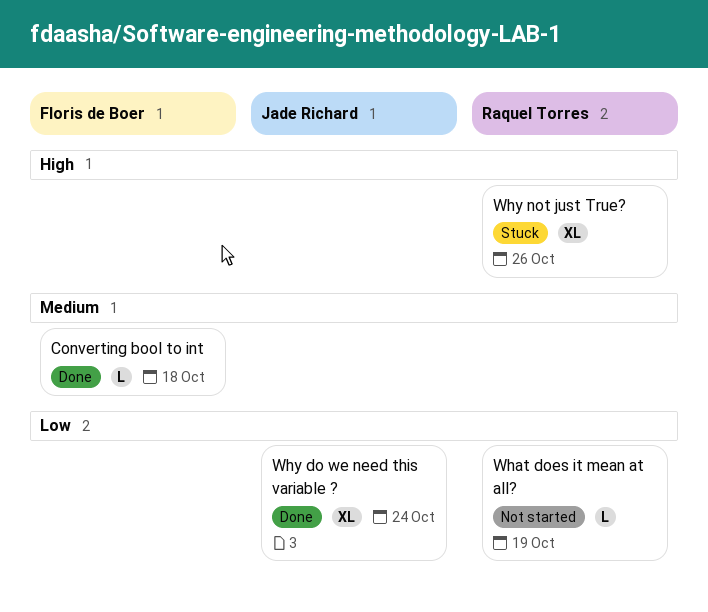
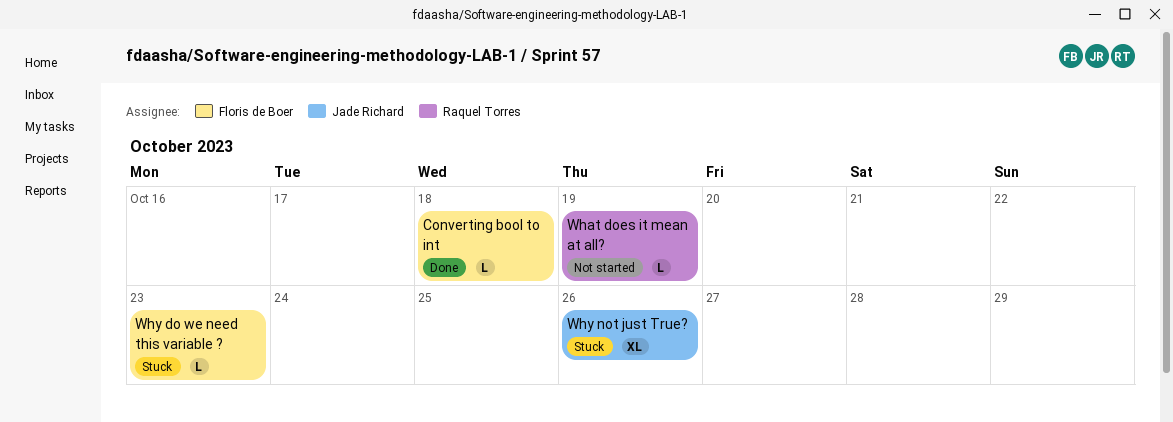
Why do we need this variable ?, status: Done -> Stuck
Why do we need this variable ?, owner: Jade Richard -> Floris de Boer
Why do we need this variable ?, estimate: XL -> L
Why do we need this variable ?, due: Oct 24 -> Oct 23
Why not just True?, owner: Raquel Torres -> Jade Richard

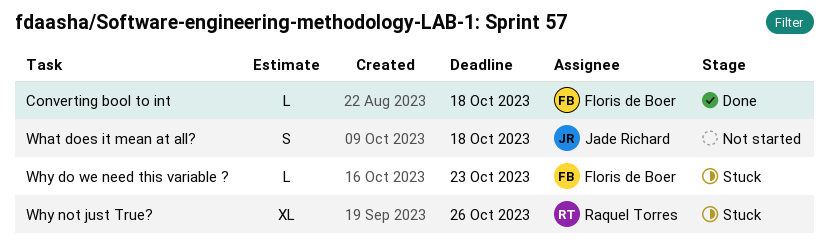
What does it mean at all?, owner: Raquel Torres -> Jade Richard
What does it mean at all?, estimate: L -> S
What does it mean at all?, due: Oct 19 -> Oct 18
Why not just True?, owner: Jade Richard -> Raquel Torres

